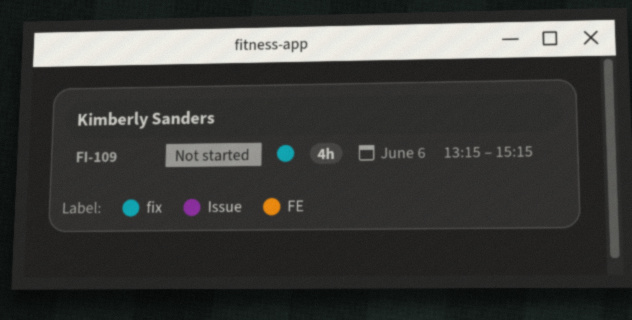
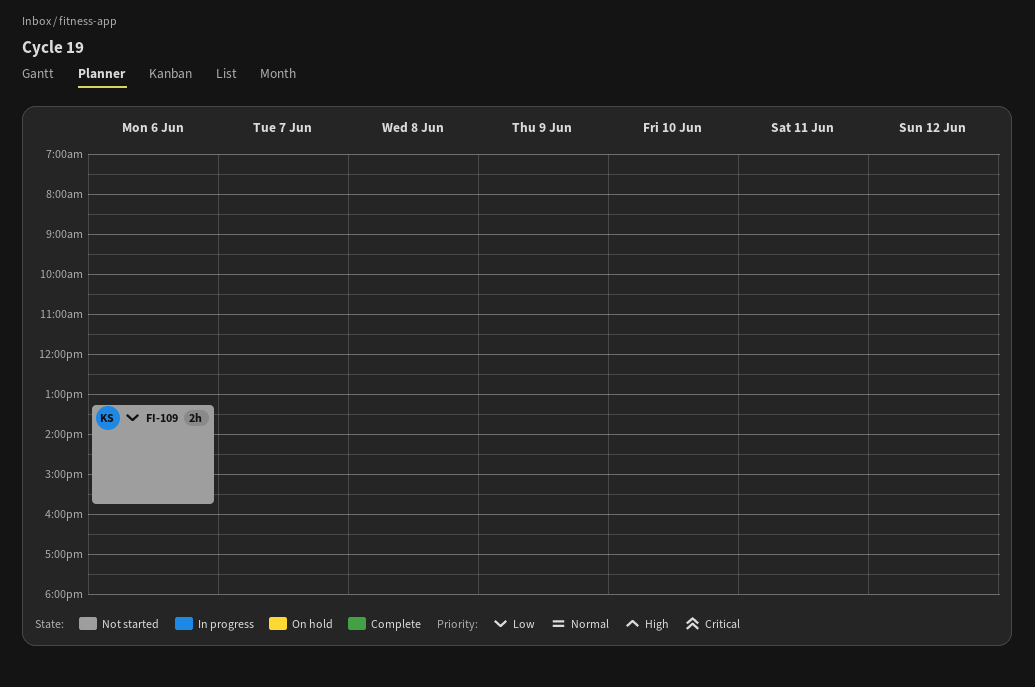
FI-109, estimate: 4h -> 2h
FI-109, ends: 15:15 -> 15:45

